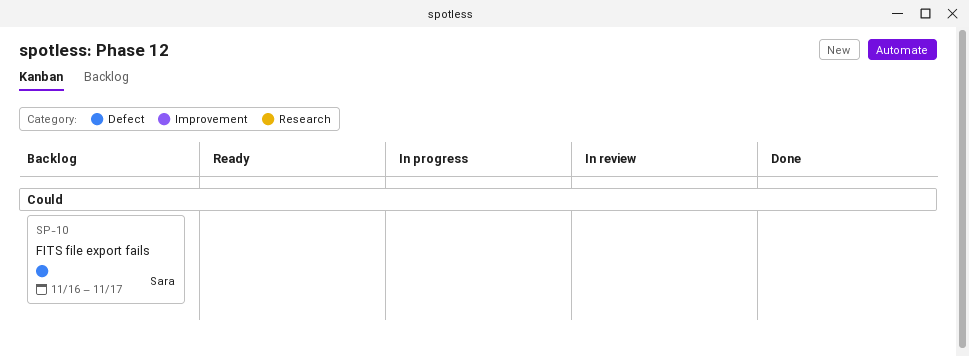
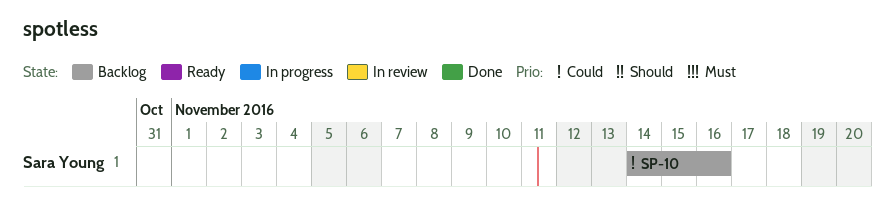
SP-10, start: Nov 16 -> Nov 14
SP-10, due: Nov 17 -> Nov 16

